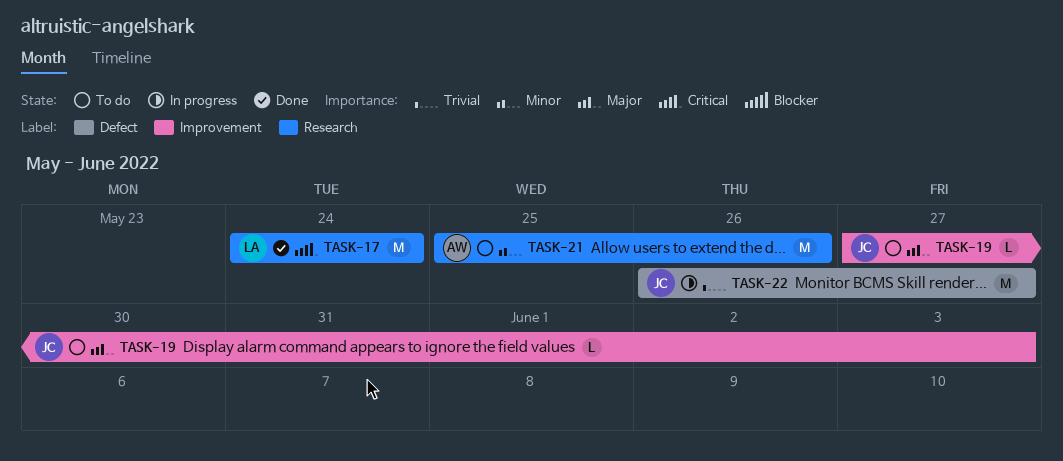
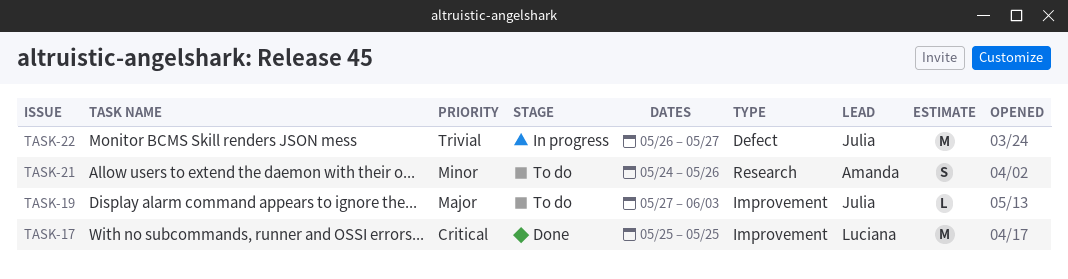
TASK-17, label: Research -> Improvement
TASK-17, start: May 24 -> May 25
TASK-17, due: May 24 -> May 25
TASK-21, estimate: M -> S
TASK-21, start: May 25 -> May 24

